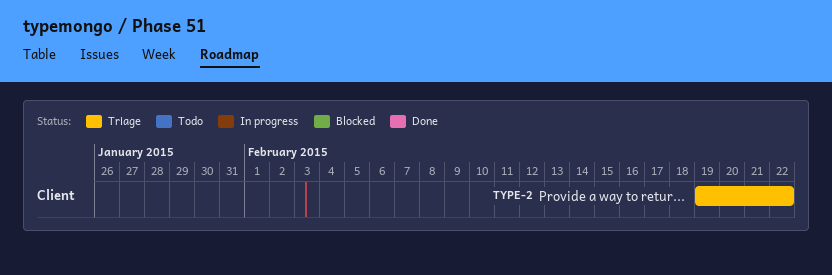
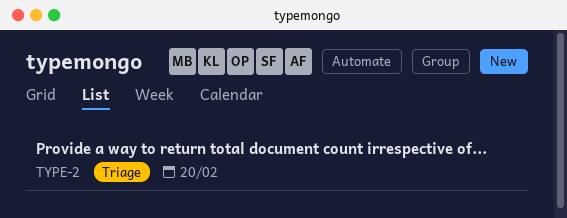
TYPE-2, due: Feb 22 -> Feb 20

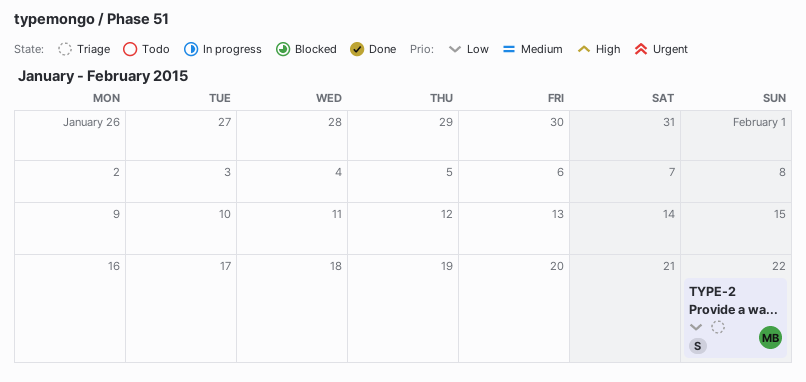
TYPE-2, due: Feb 20 -> Feb 22

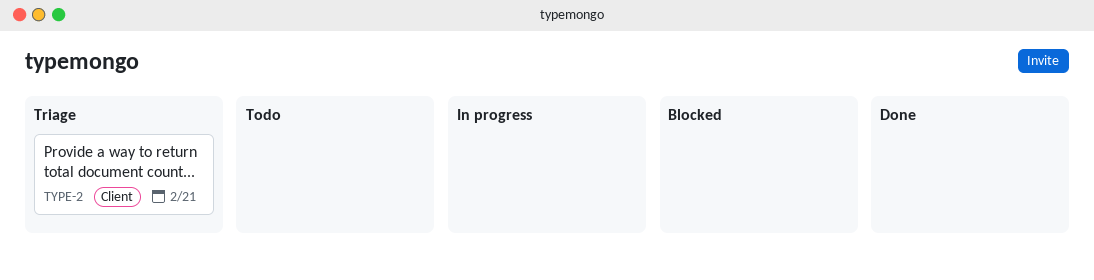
TYPE-2, due: Feb 22 -> Feb 21

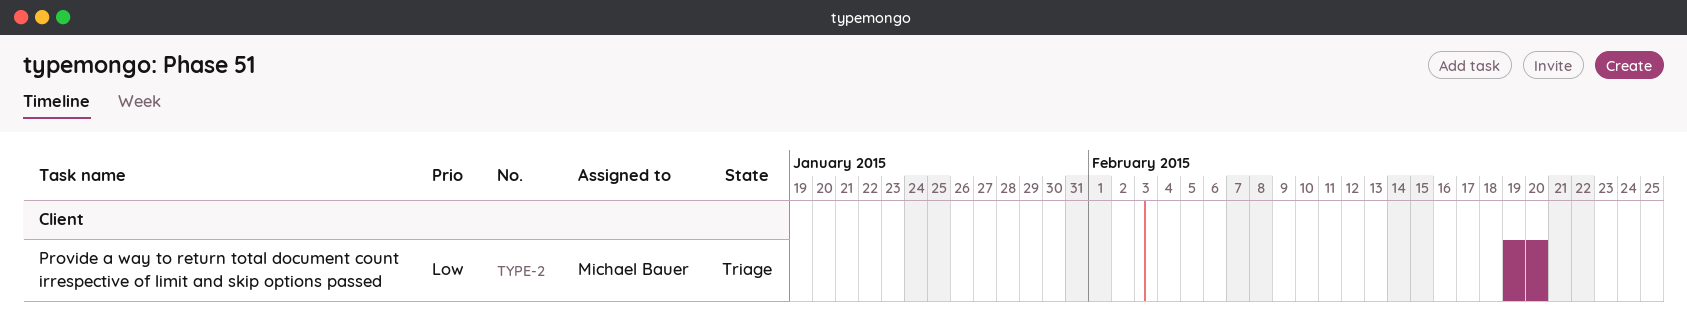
TYPE-2, due: Feb 21 -> Feb 20

